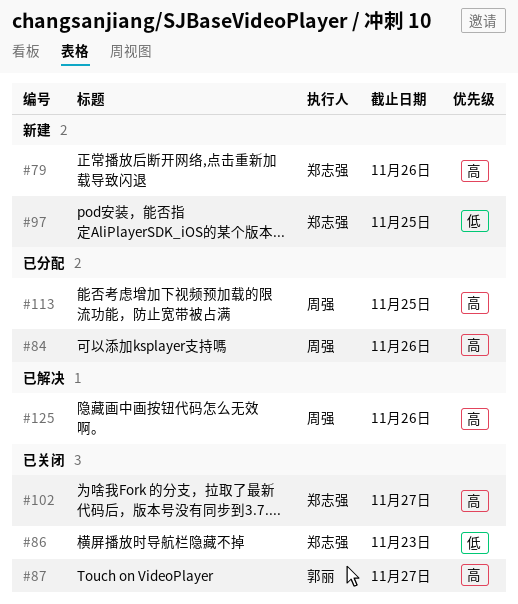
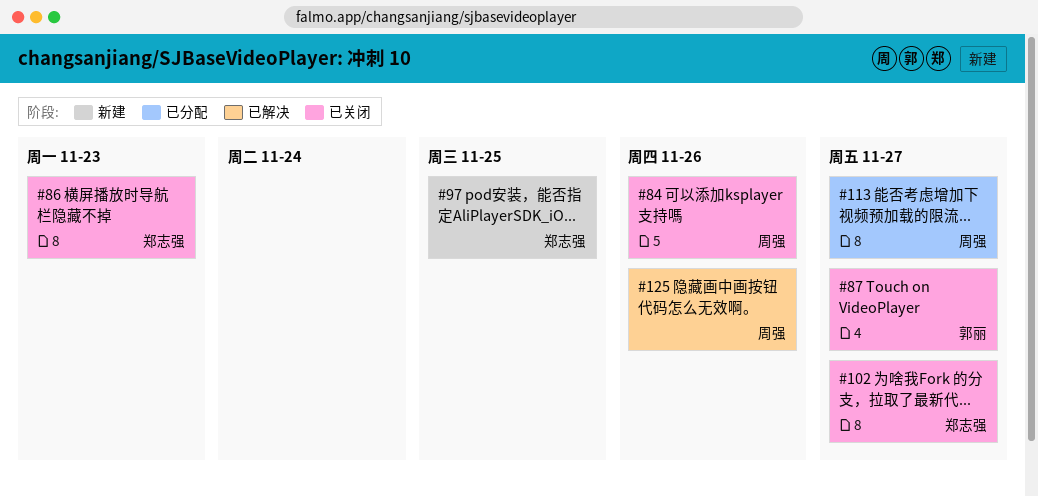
#79: present -> none
#84, status: 已分配 -> 已关闭
#113, due: Nov 25 -> Nov 27

